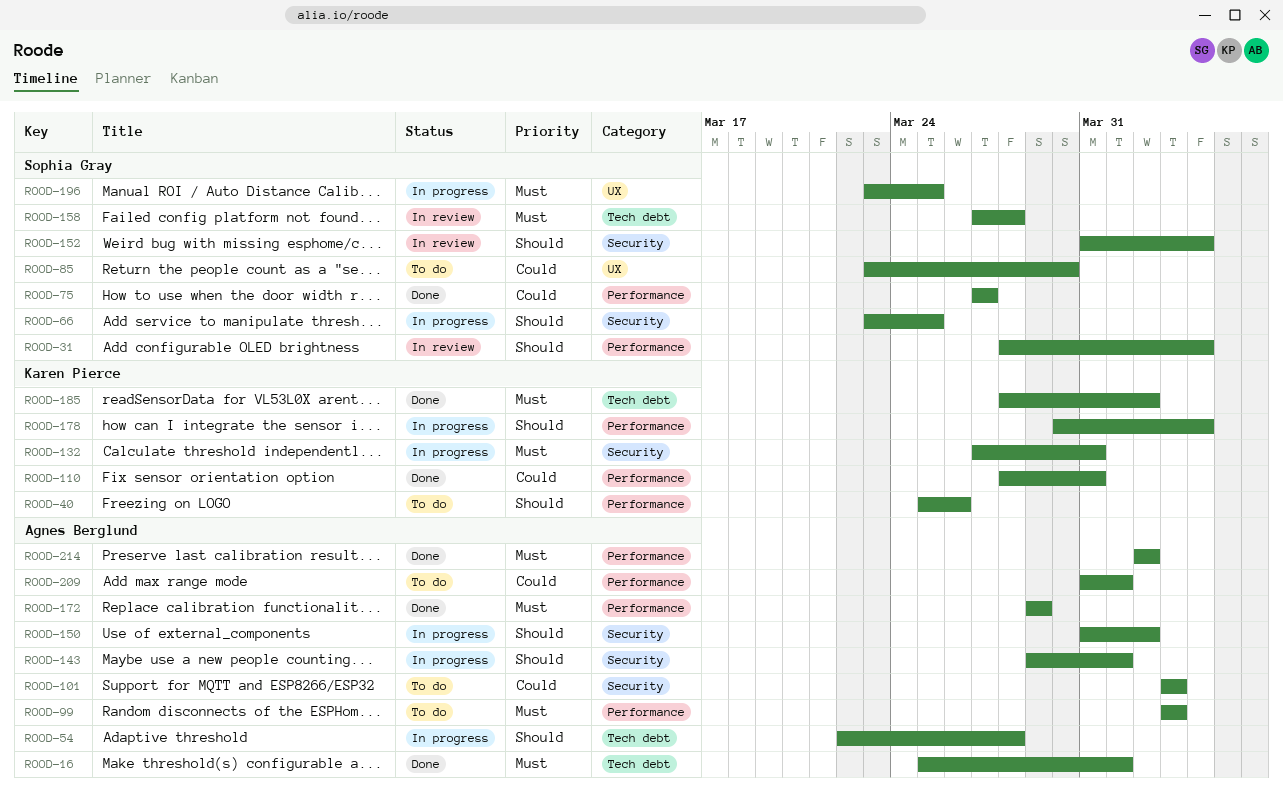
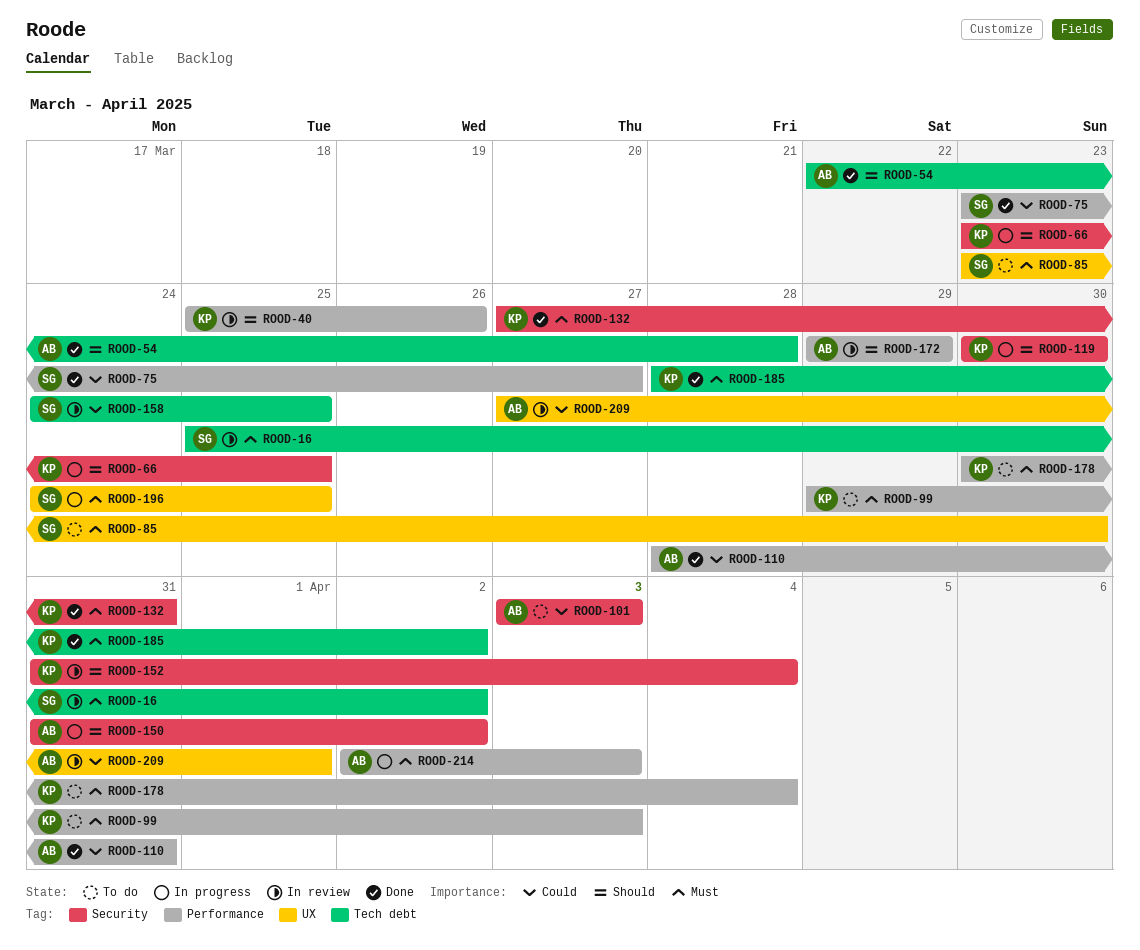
ROOD-16, status: Done -> In review
ROOD-16, owner: Agnes Berglund -> Sophia Gray
ROOD-16, due: Apr 1 -> Apr 2
ROOD-31: present -> none
ROOD-40, status: To do -> In review
ROOD-54, status: In progress -> Done
ROOD-66, owner: Sophia Gray -> Karen Pierce
ROOD-75, start: Mar 27 -> Mar 23
ROOD-85, priority: Could -> Must
ROOD-99, owner: Agnes Berglund -> Karen Pierce
ROOD-99, start: Apr 3 -> Mar 29
ROOD-110, owner: Karen Pierce -> Agnes Berglund
ROOD-119: none -> present
ROOD-132, status: In progress -> Done
ROOD-143: present -> none
ROOD-152, owner: Sophia Gray -> Karen Pierce
ROOD-158, priority: Must -> Could
ROOD-158, start: Mar 27 -> Mar 24
ROOD-158, due: Mar 28 -> Mar 25
ROOD-172, status: Done -> In review
ROOD-172, priority: Must -> Should
ROOD-178, status: In progress -> To do
ROOD-178, priority: Should -> Must
ROOD-196, start: Mar 23 -> Mar 24
ROOD-209, status: To do -> In review
ROOD-209, label: Performance -> UX
ROOD-209, start: Mar 31 -> Mar 27
ROOD-214, status: Done -> In progress
ROOD-214, due: Apr 2 -> Apr 3

